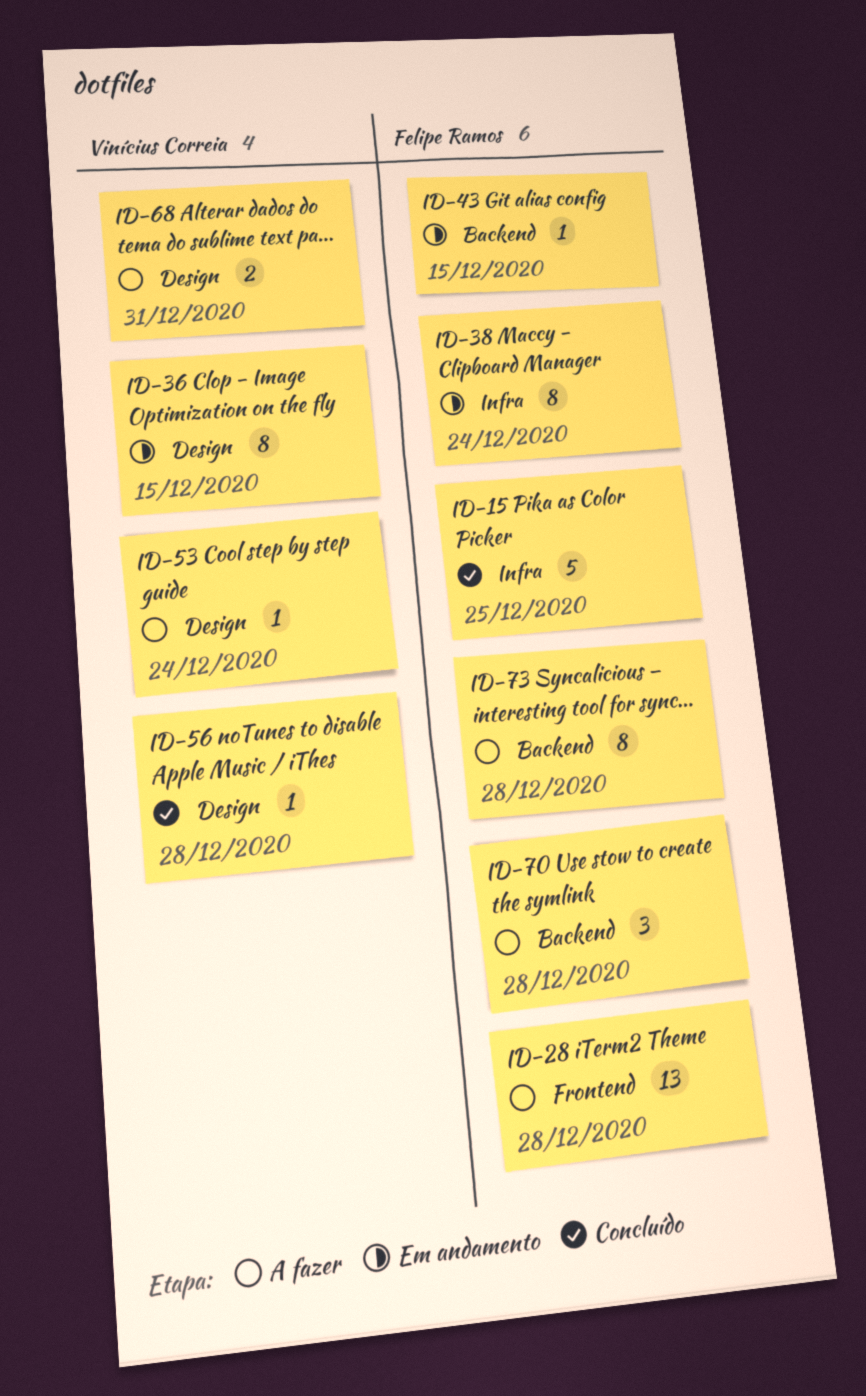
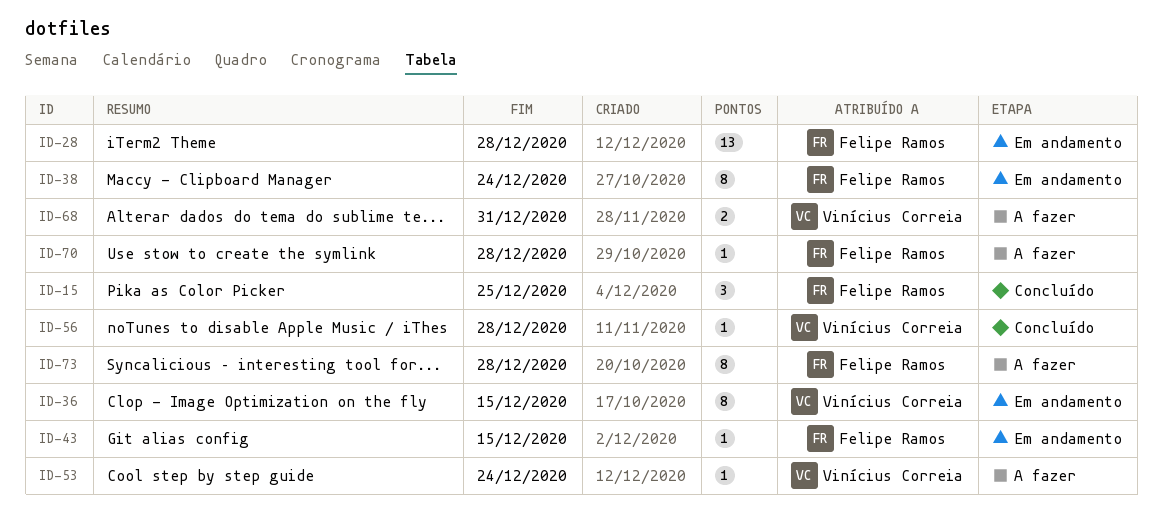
ID-15, estimate: 5 -> 3
ID-28, status: A fazer -> Em andamento
ID-70, estimate: 3 -> 1

